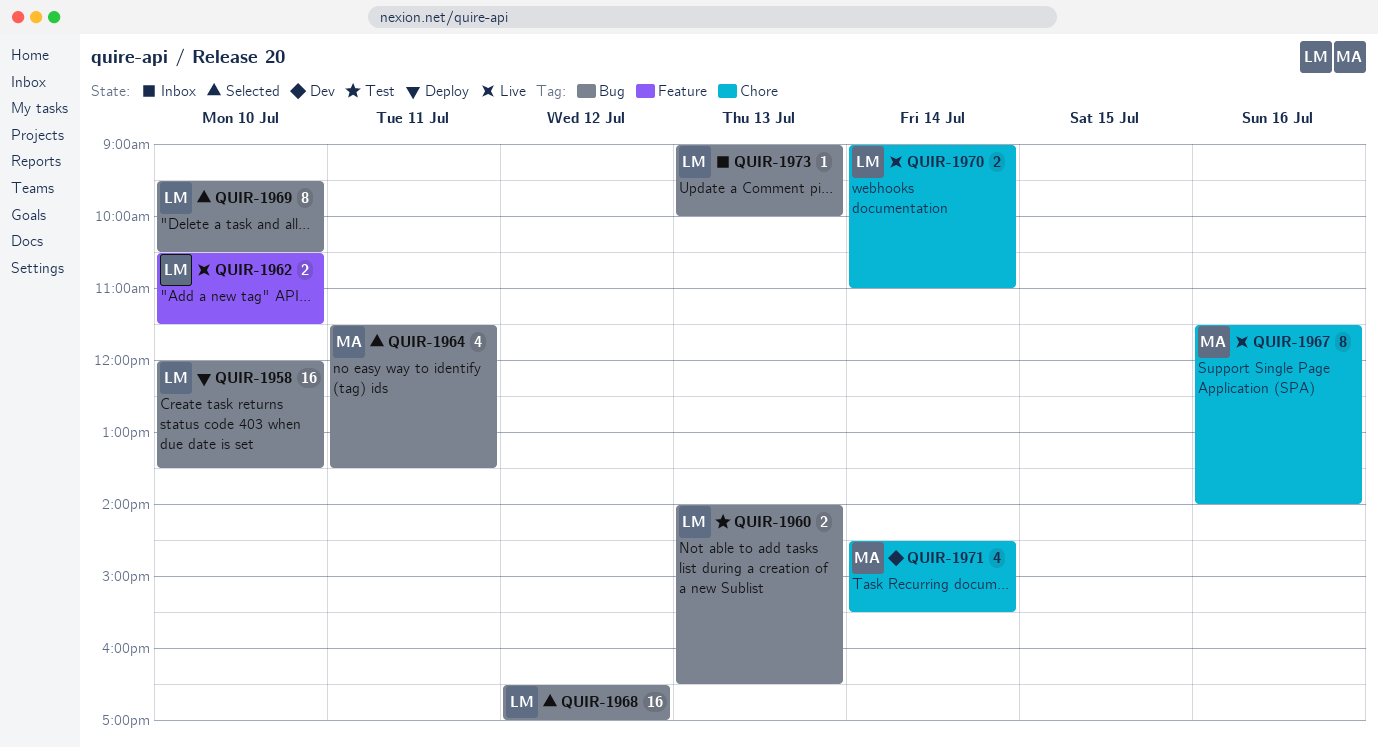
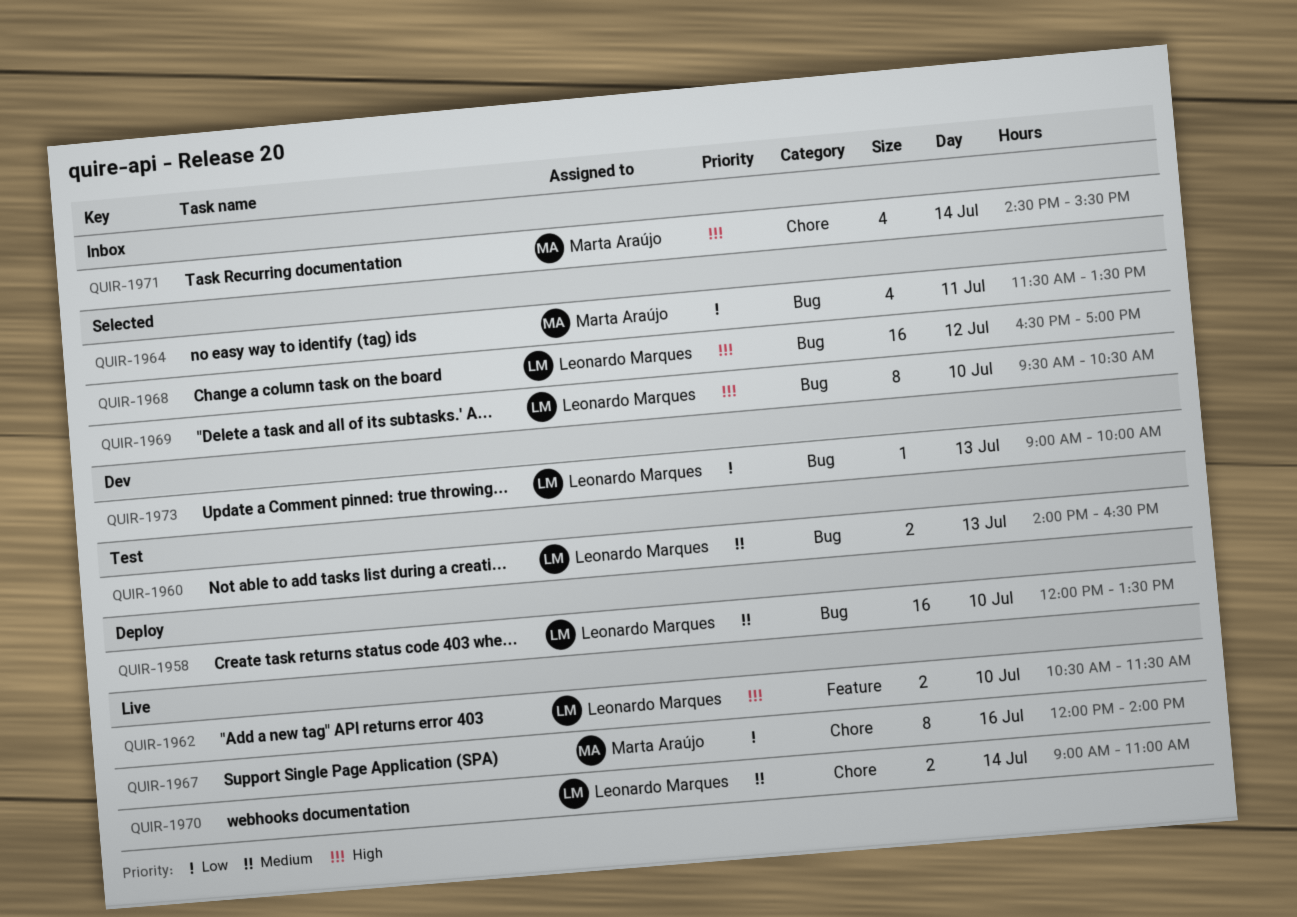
QUIR-1967, begins: 11:30 -> 12:00
QUIR-1971, status: Dev -> Inbox
QUIR-1973, status: Inbox -> Dev

